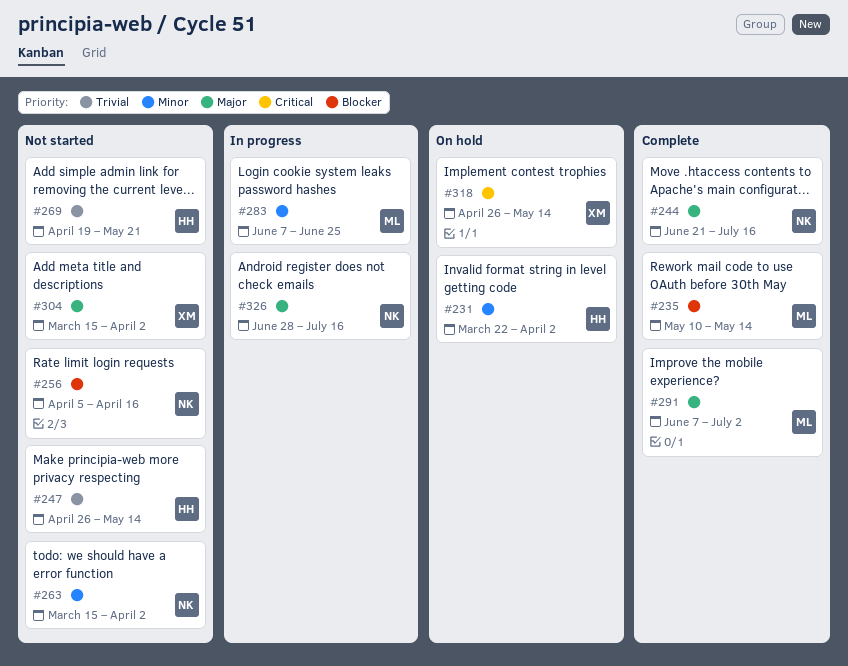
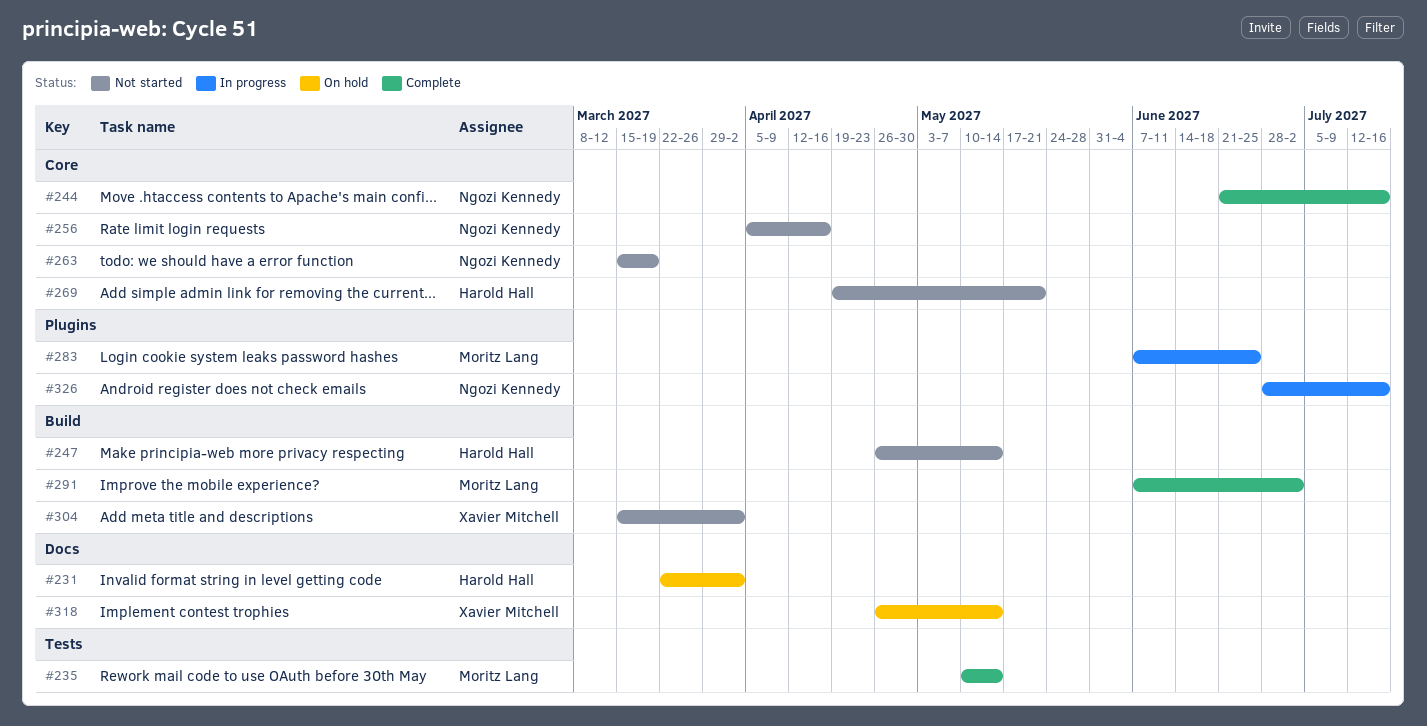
#263, due: Apr 2 -> Mar 19

